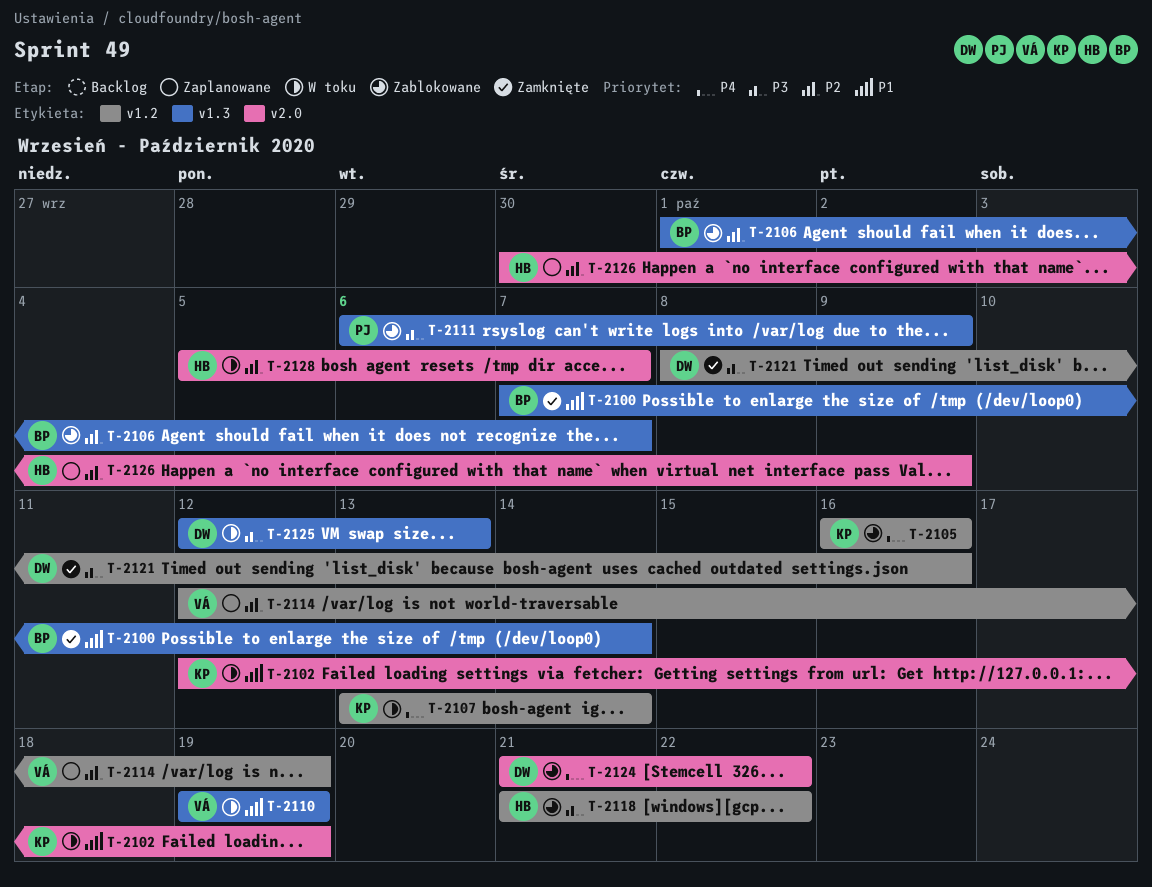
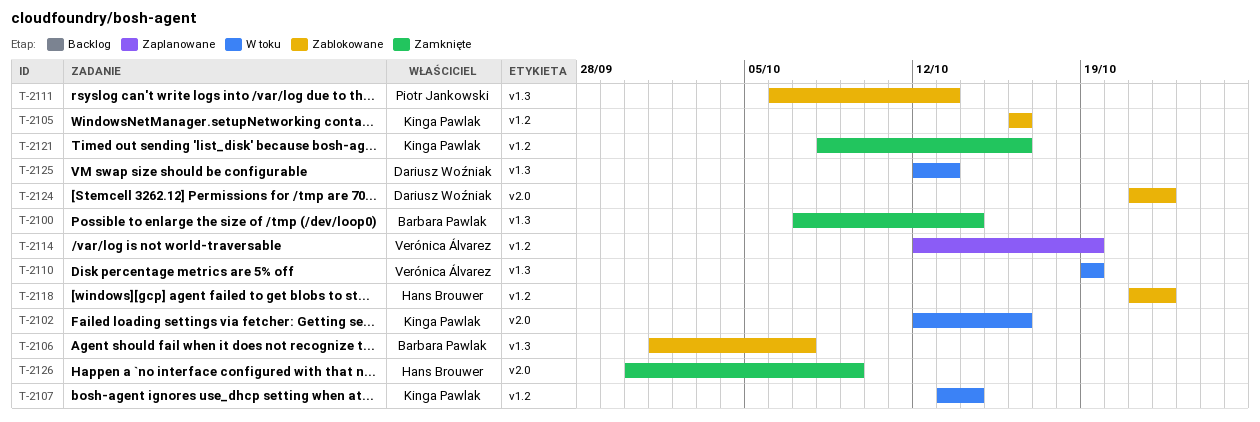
T-2102, due: Oct 19 -> Oct 16
T-2111, due: Oct 9 -> Oct 13
T-2121, owner: Dariusz Woźniak -> Kinga Pawlak
T-2126, status: Zaplanowane -> Zamknięte
T-2128: present -> none

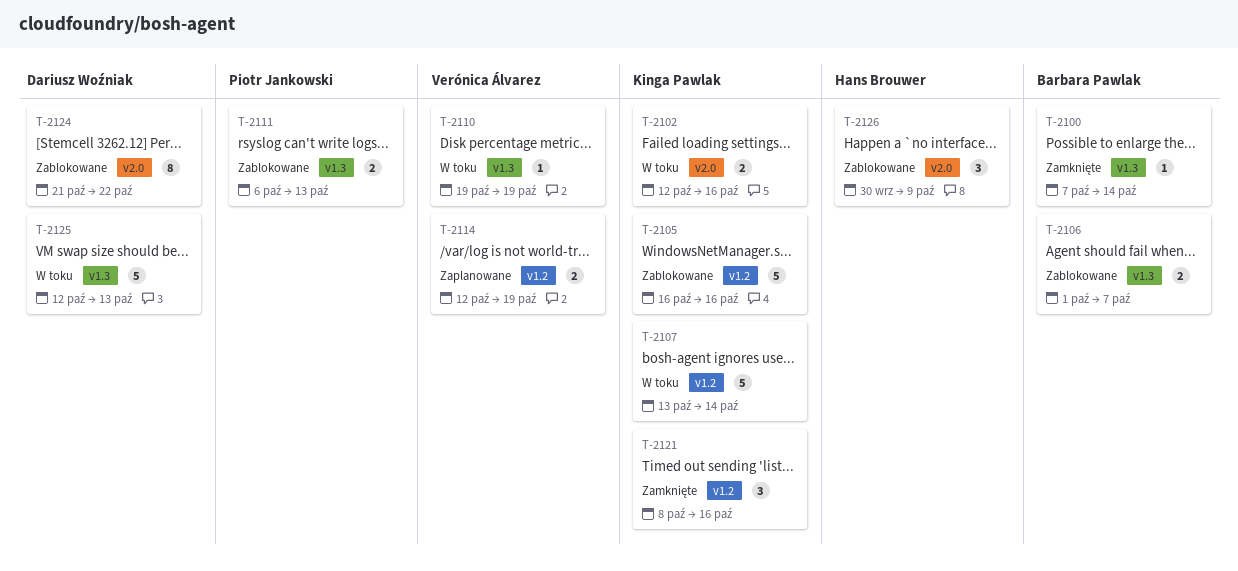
T-2118: present -> none
T-2126, status: Zamknięte -> Zablokowane

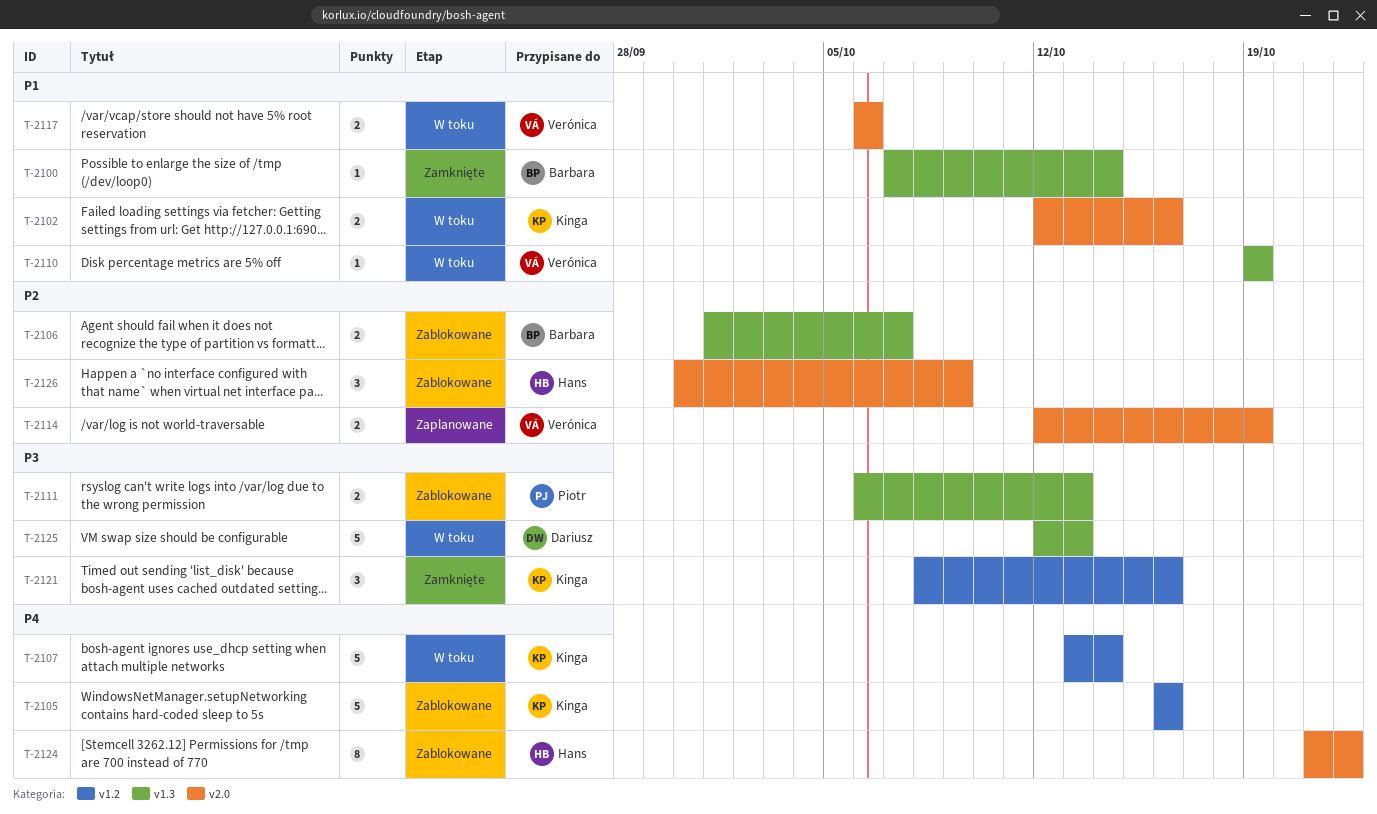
T-2114, label: v1.2 -> v2.0
T-2117: none -> present
T-2124, owner: Dariusz Woźniak -> Hans Brouwer

